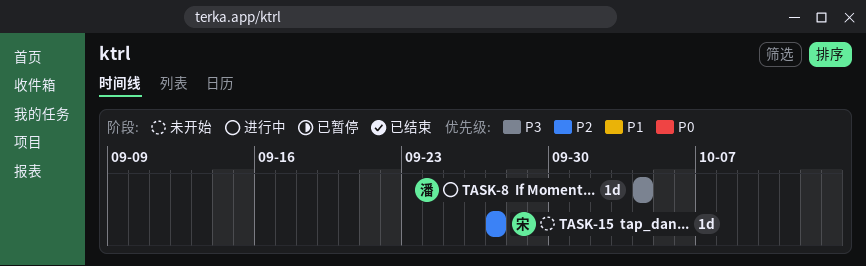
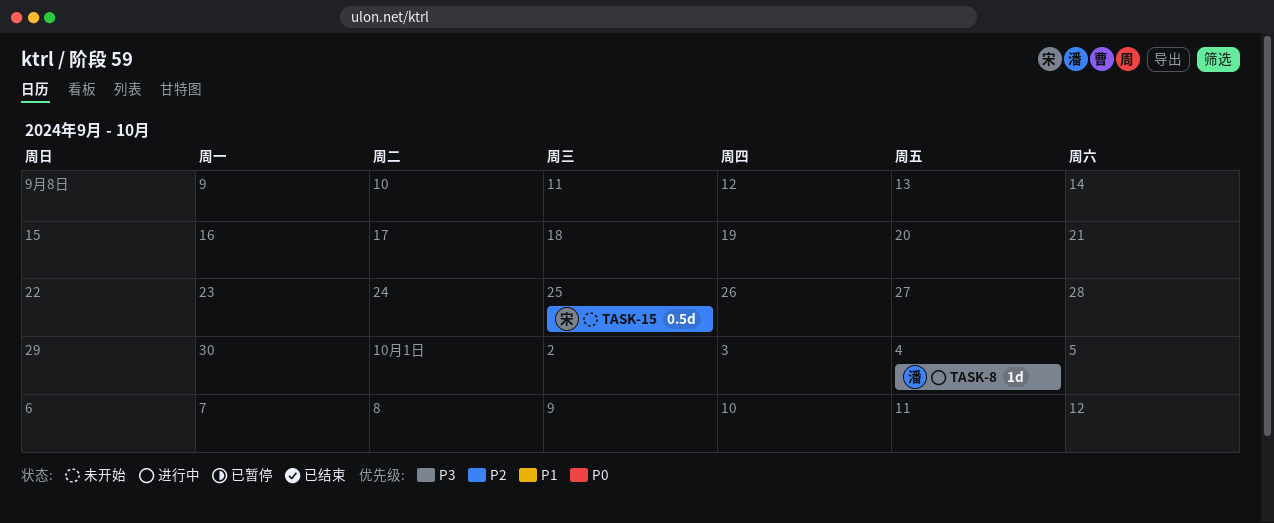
TASK-15, estimate: 1d -> 0.5d
TASK-15, start: Sep 27 -> Sep 25
TASK-15, due: Sep 27 -> Sep 25

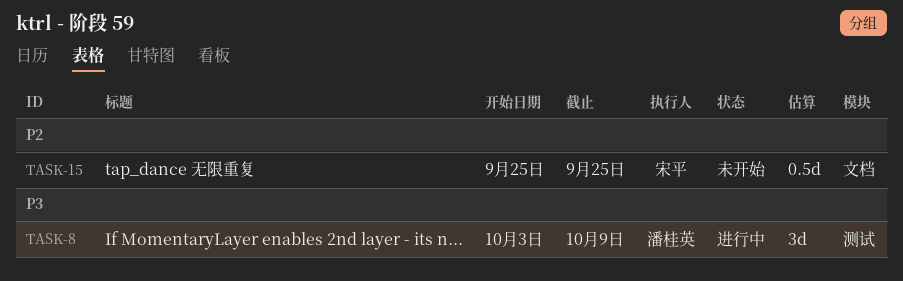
TASK-8, estimate: 1d -> 3d
TASK-8, start: Oct 4 -> Oct 3
TASK-8, due: Oct 4 -> Oct 9

